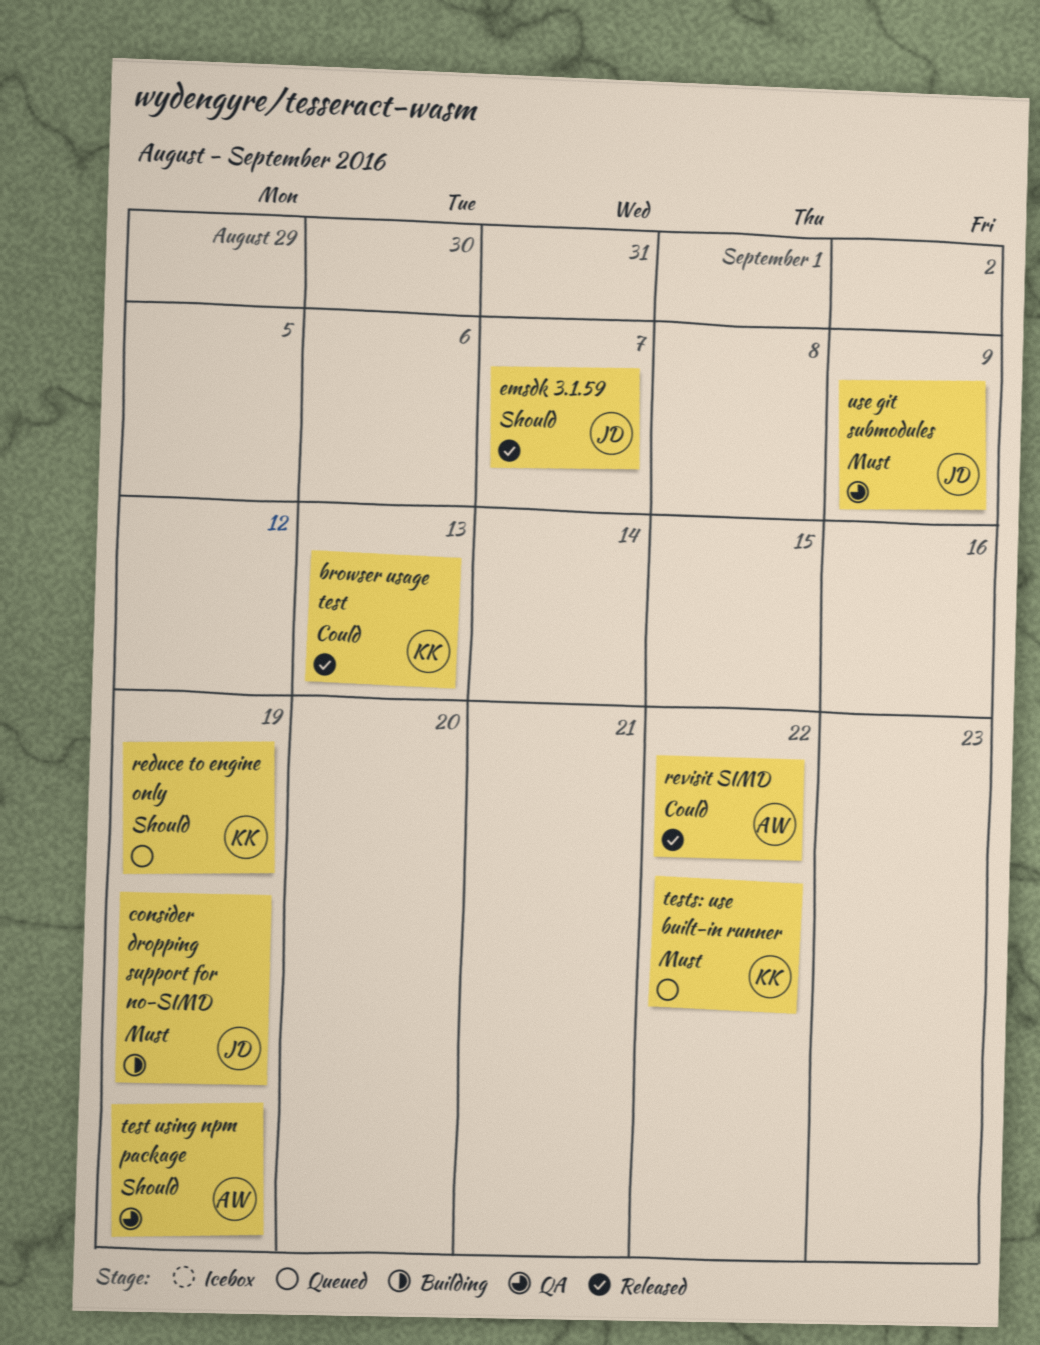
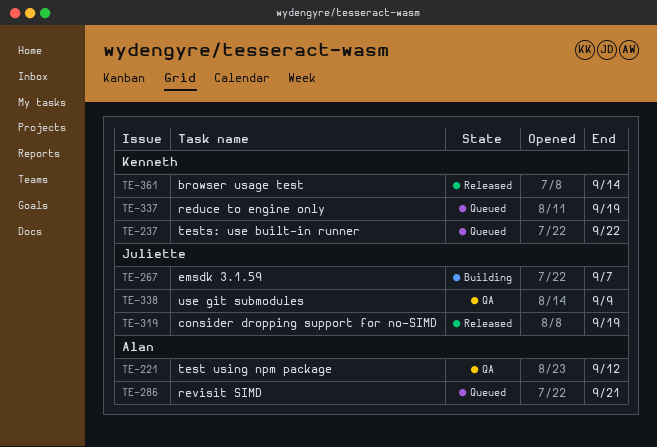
browser usage test, due: Sep 13 -> Sep 14
consider dropping support for no-SIMD, status: Building -> Released
emsdk 3.1.59, status: Released -> Building
revisit SIMD, status: Released -> Queued
revisit SIMD, due: Sep 22 -> Sep 21
test using npm package, due: Sep 19 -> Sep 12

